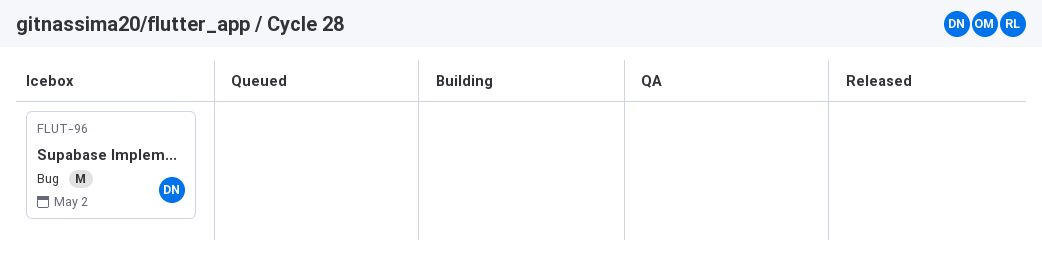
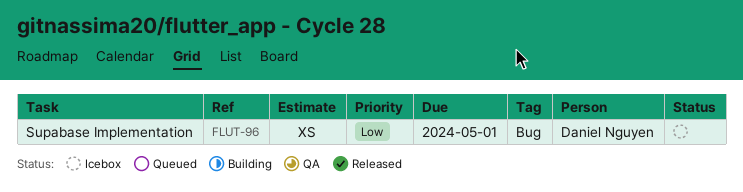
FLUT-96, estimate: M -> XS
FLUT-96, due: May 2 -> May 1

